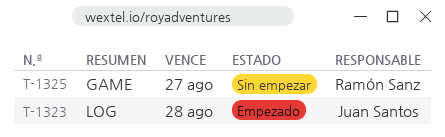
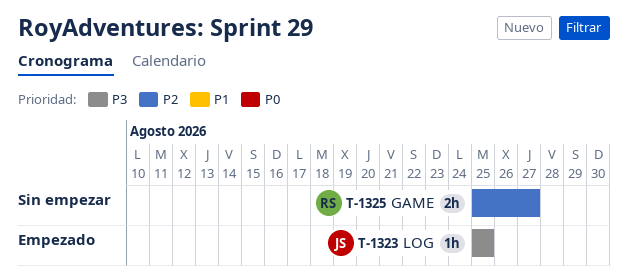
T-1323, due: Aug 28 -> Aug 25

